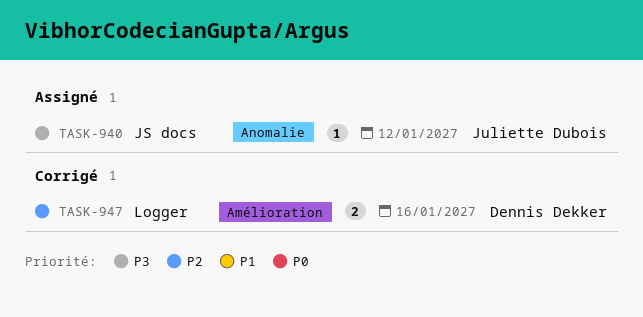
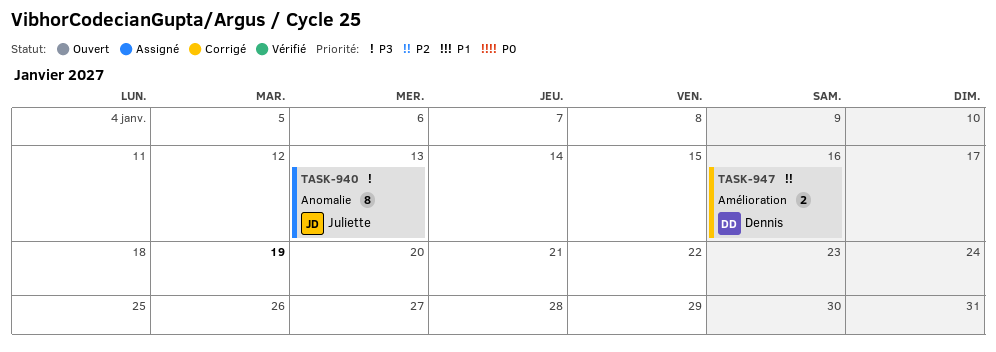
TASK-940, estimate: 1 -> 8
TASK-940, due: Jan 12 -> Jan 13

